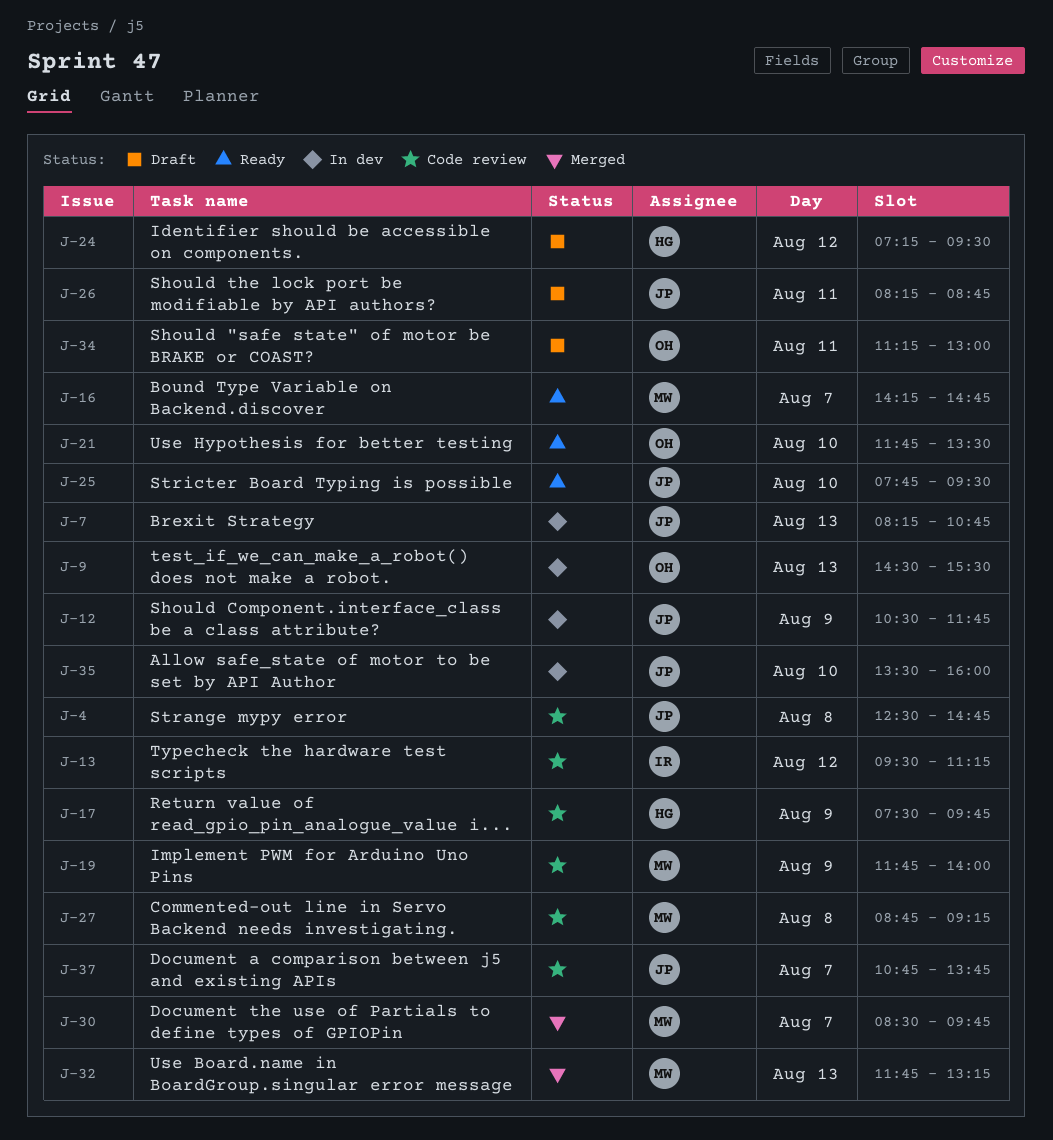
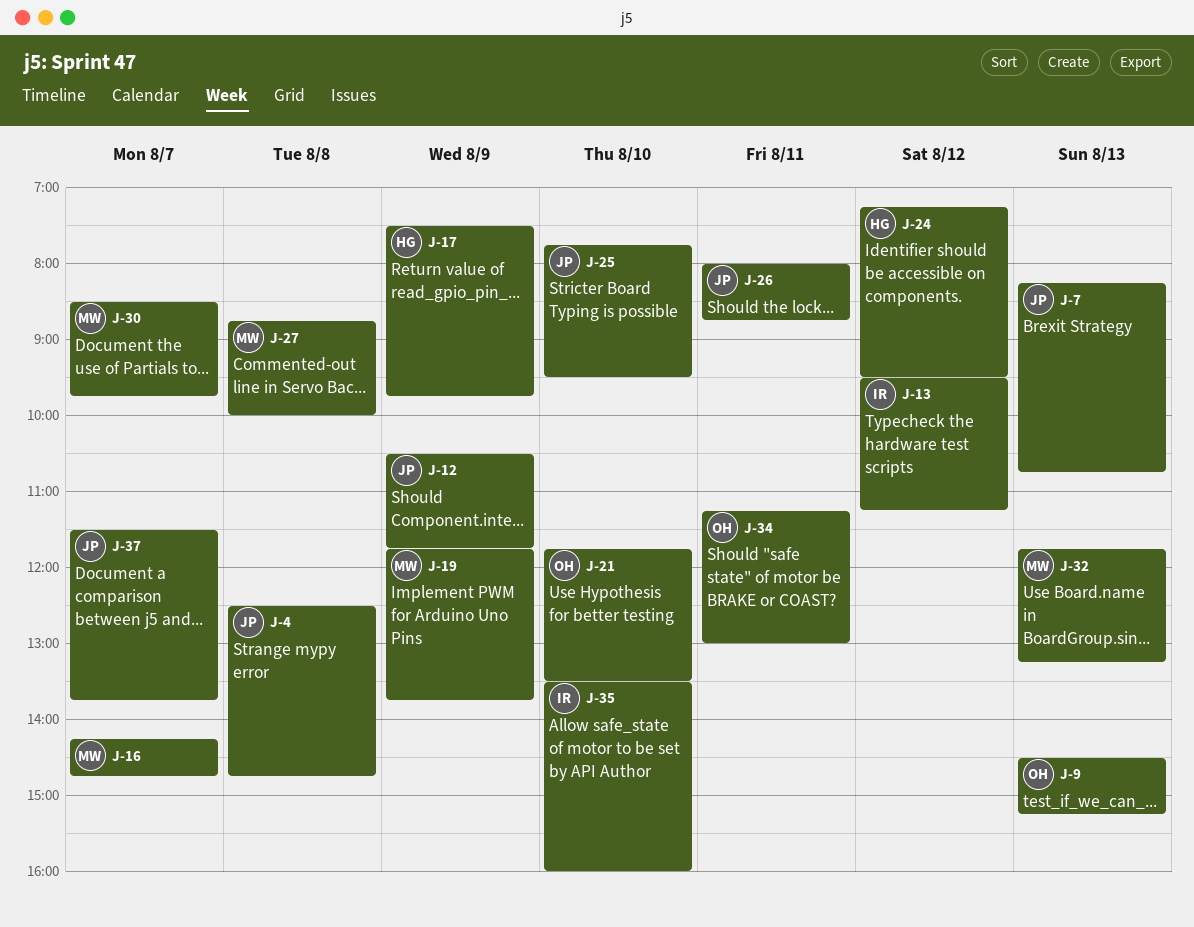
J-9, ends: 15:30 -> 15:15
J-19, ends: 14:00 -> 13:45
J-26, begins: 08:15 -> 08:00
J-27, ends: 09:15 -> 10:00
J-35, owner: JP -> IR
J-37, begins: 10:45 -> 11:30

